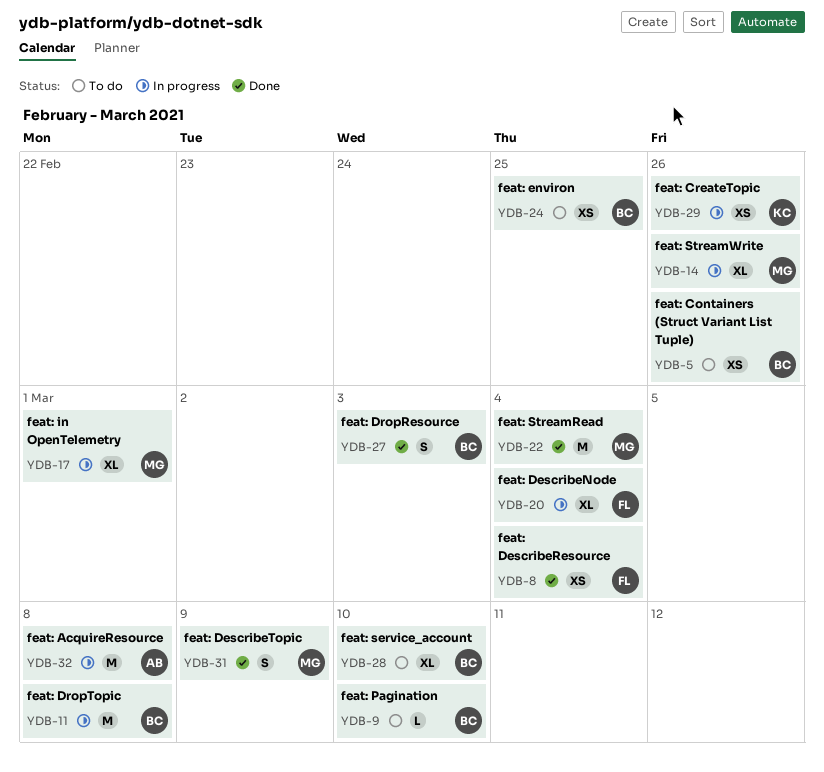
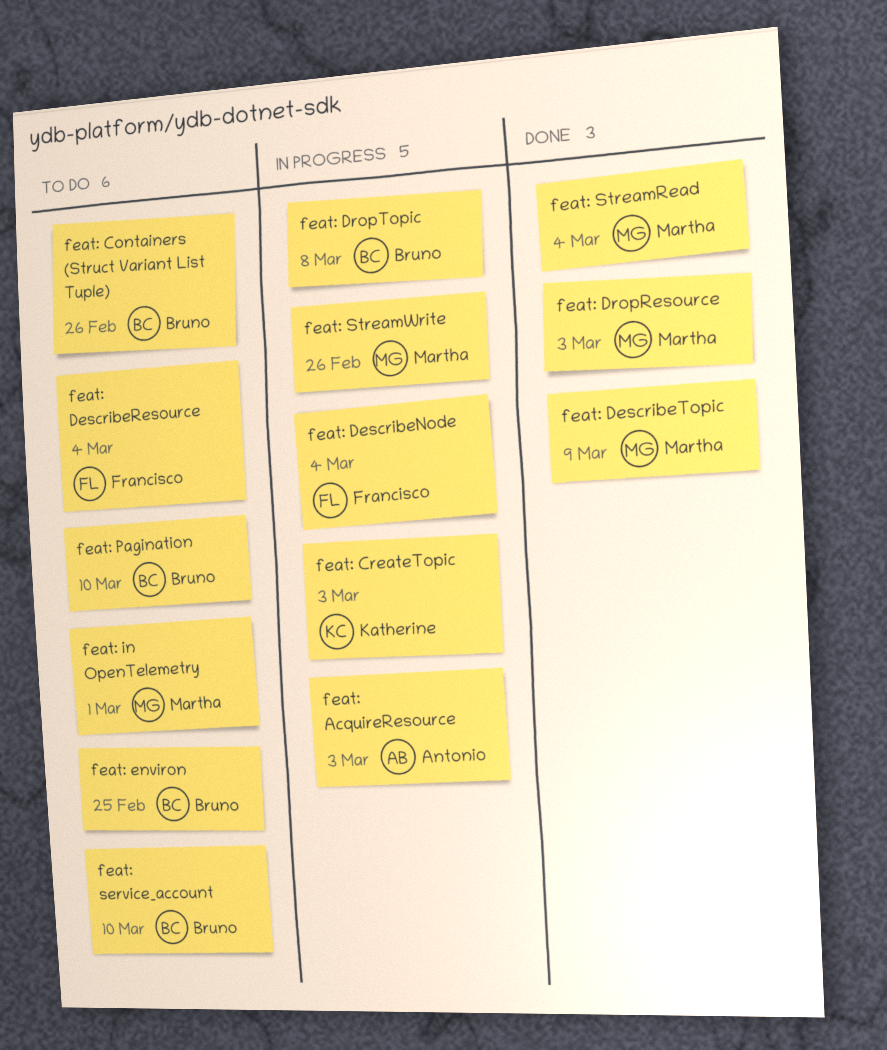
feat: AcquireResource, due: Mar 8 -> Mar 3
feat: CreateTopic, due: Feb 26 -> Mar 3
feat: DescribeResource, status: Done -> To do
feat: DropResource, owner: Bruno -> Martha
feat: in OpenTelemetry, status: In progress -> To do

